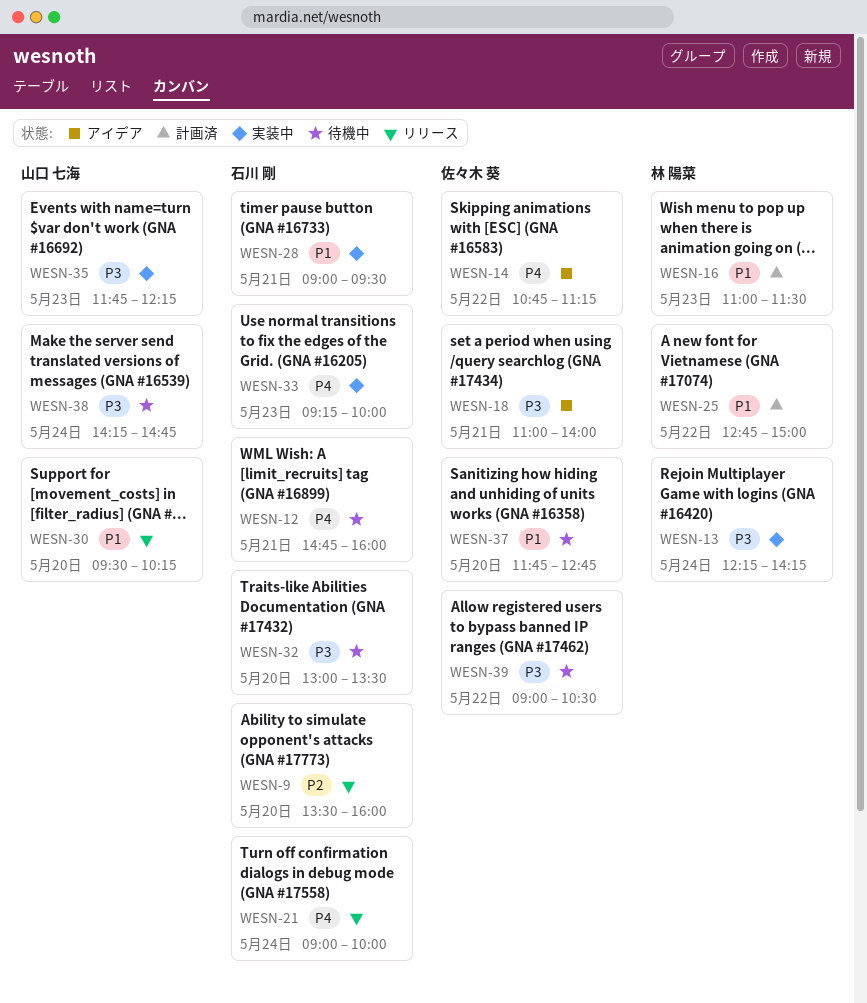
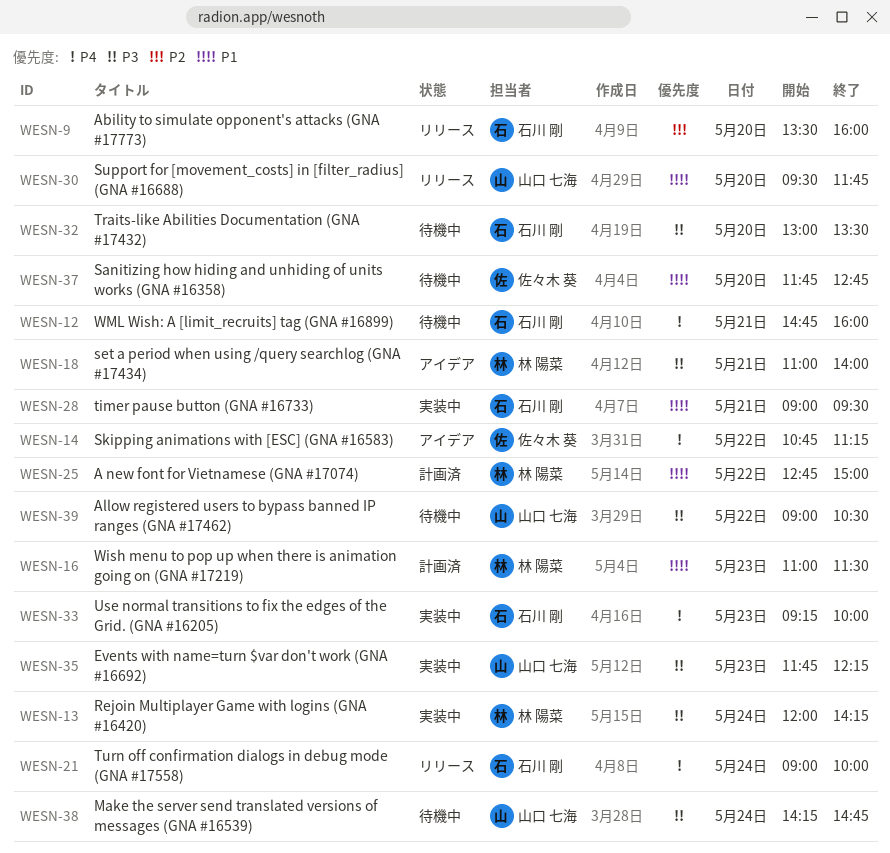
WESN-13, begins: 12:15 -> 12:00
WESN-18, owner: 佐々木 葵 -> 林 陽菜
WESN-30, ends: 10:15 -> 11:45
WESN-39, owner: 佐々木 葵 -> 山口 七海

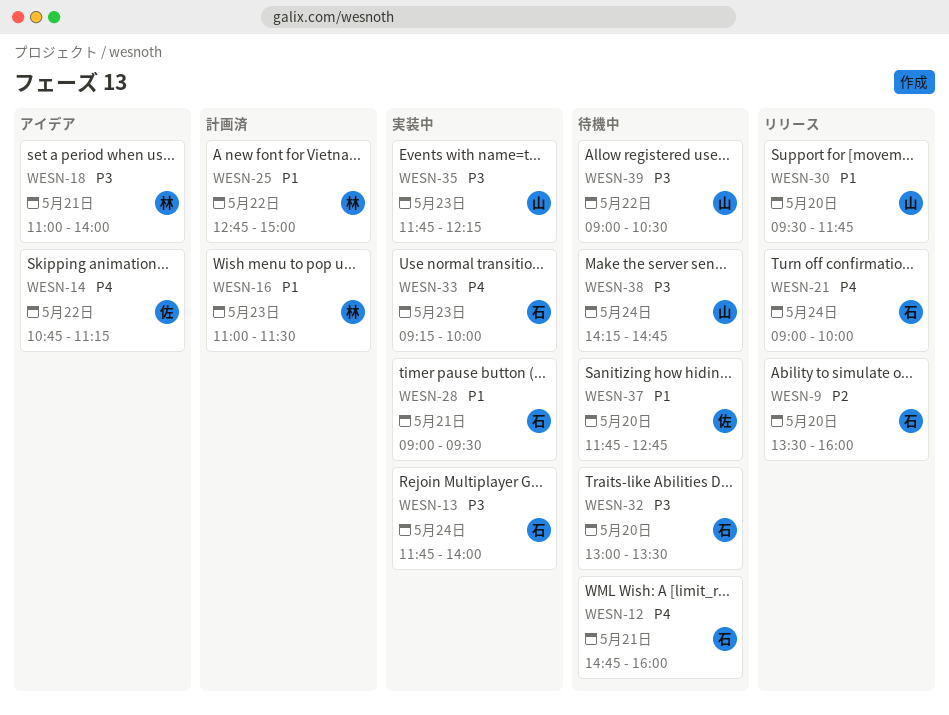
WESN-13, owner: 林 陽菜 -> 石川 剛
WESN-13, begins: 12:00 -> 11:45
WESN-13, ends: 14:15 -> 14:00

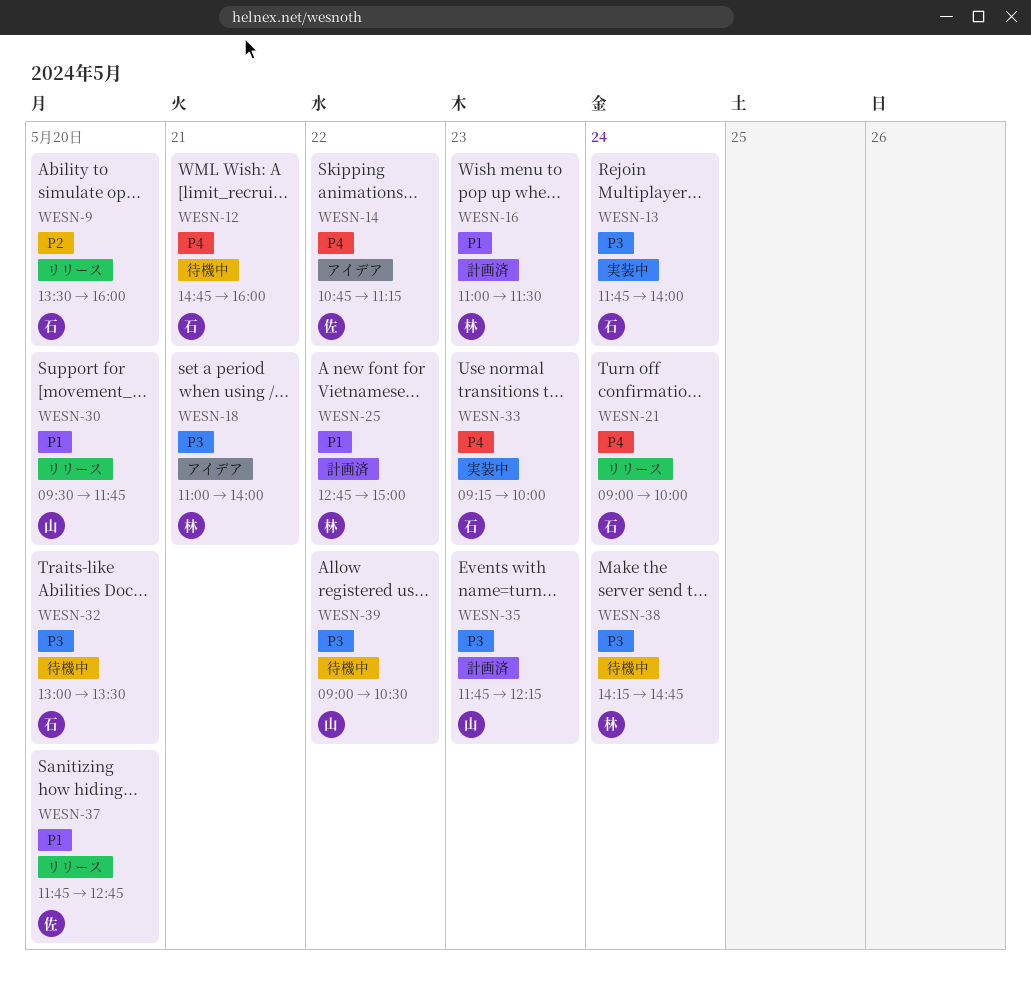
WESN-28: present -> none
WESN-35, status: 実装中 -> 計画済
WESN-37, status: 待機中 -> リリース
WESN-38, owner: 山 -> 林

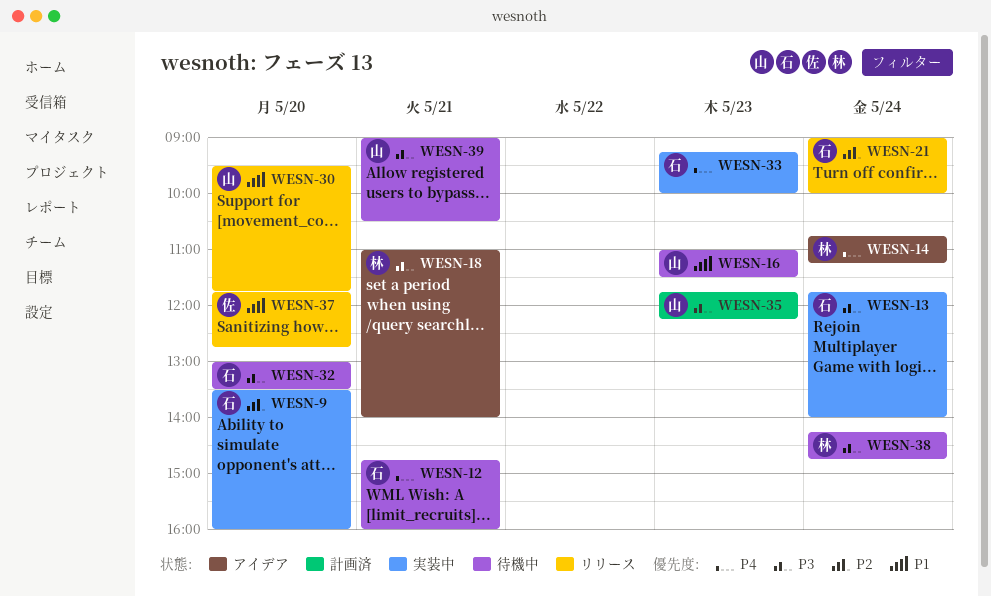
WESN-9, status: リリース -> 実装中
WESN-14, owner: 佐 -> 林
WESN-14, day: May 22 -> May 24
WESN-16, status: 計画済 -> 待機中
WESN-16, owner: 林 -> 山
WESN-21, priority: P4 -> P2
WESN-25: present -> none
WESN-39, day: May 22 -> May 21

